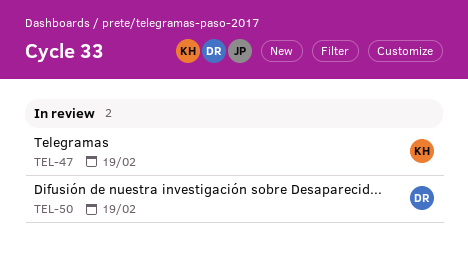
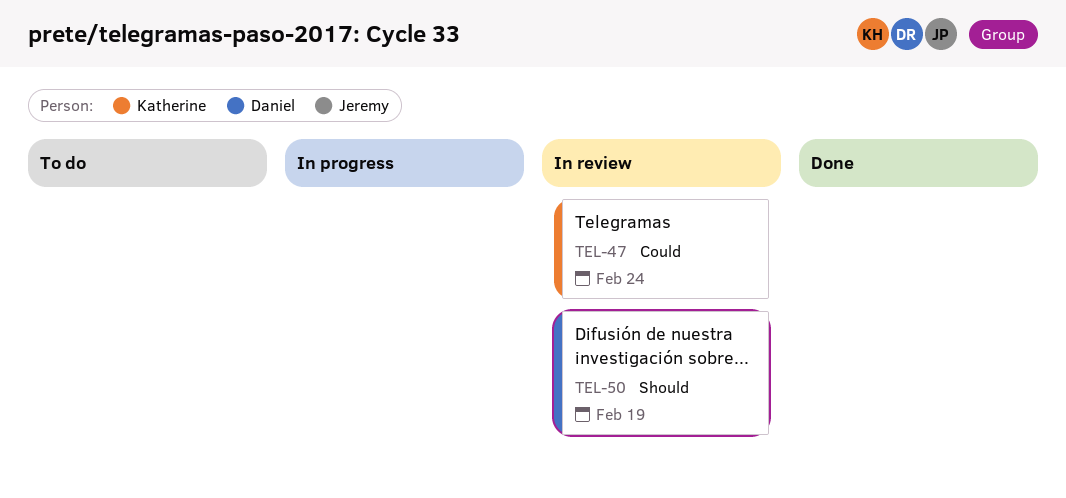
TEL-47, due: Feb 19 -> Feb 24

